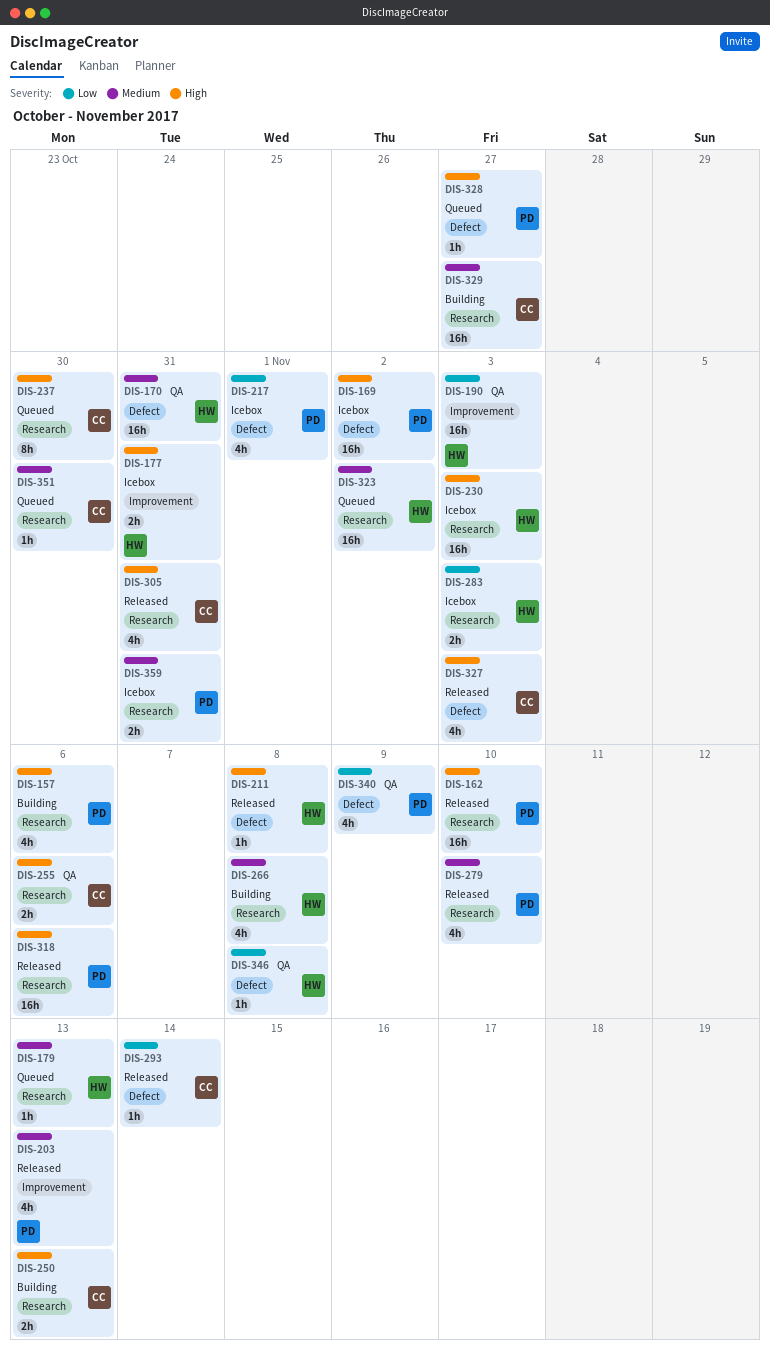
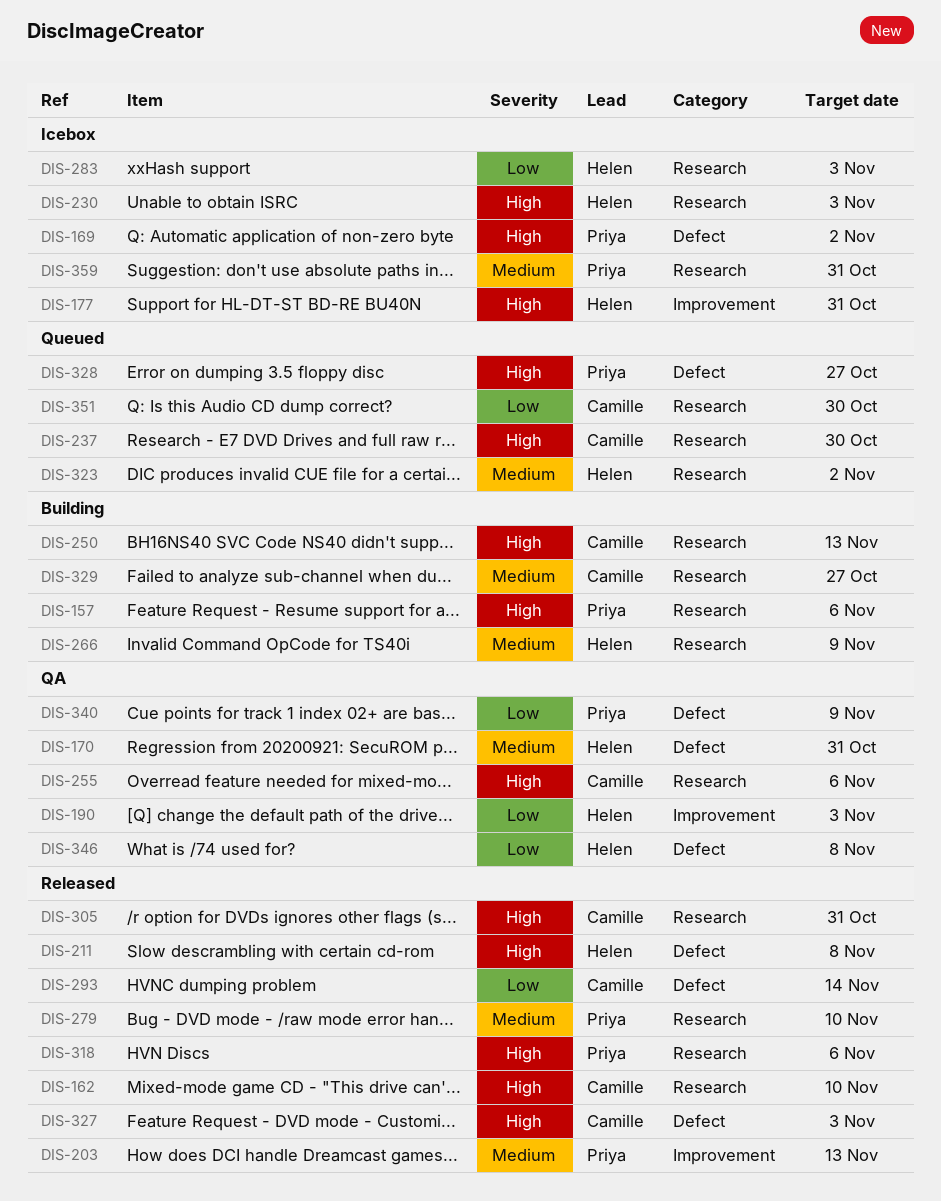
DIS-162, owner: Priya -> Camille
DIS-179: present -> none
DIS-217: present -> none
DIS-266, due: Nov 8 -> Nov 9
DIS-351, priority: Medium -> Low

